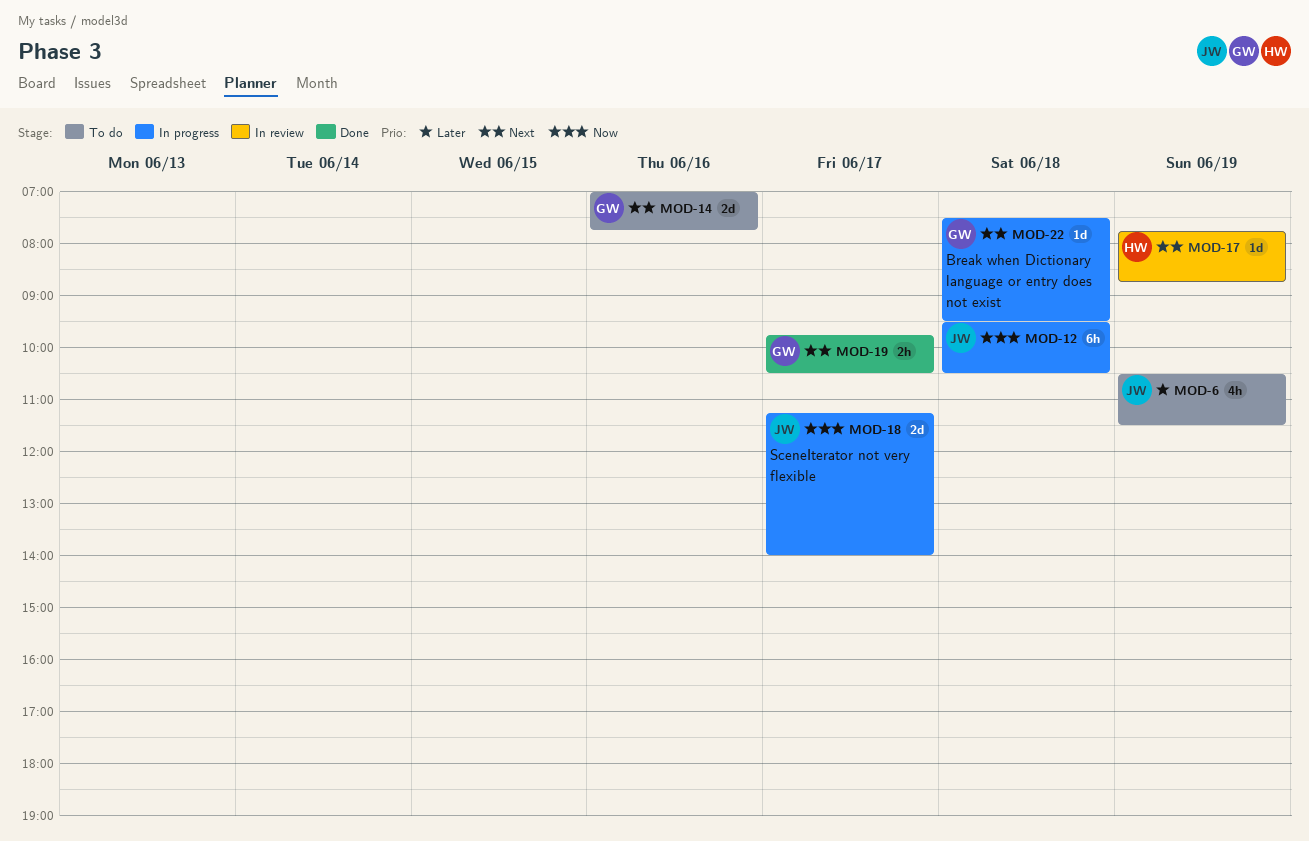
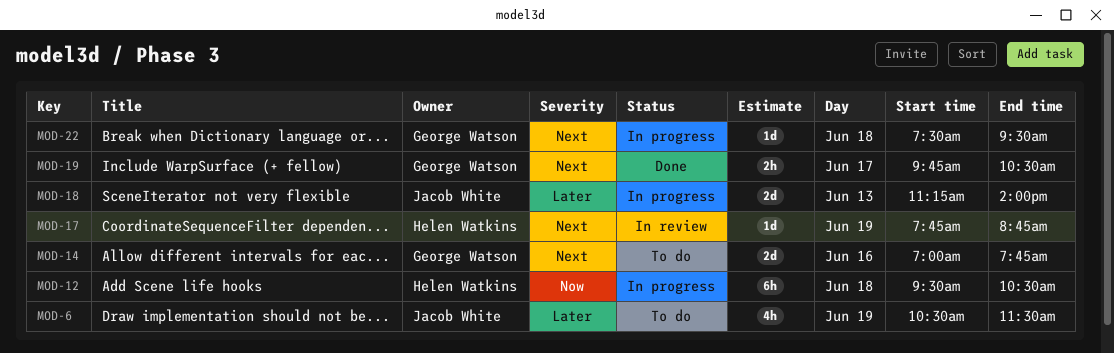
MOD-12, owner: Jacob White -> Helen Watkins
MOD-18, priority: Now -> Later
MOD-18, day: Jun 17 -> Jun 13

